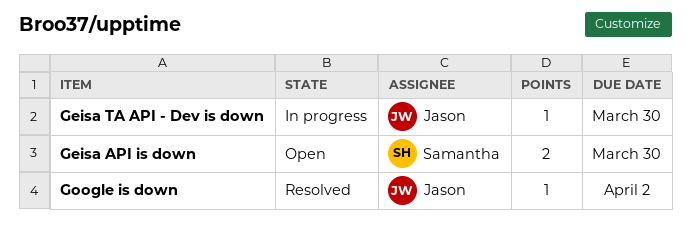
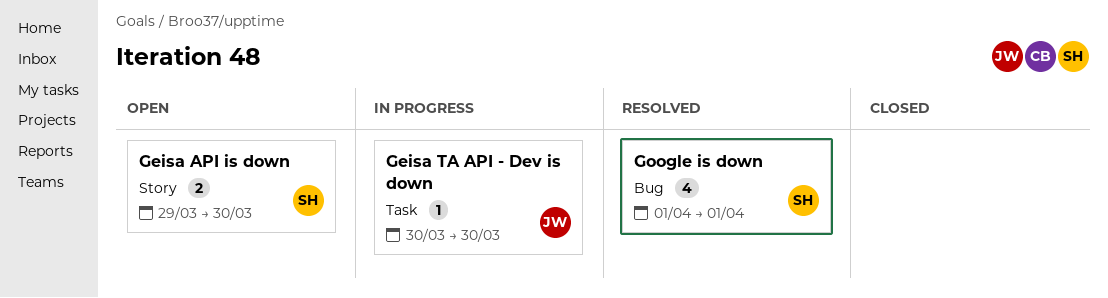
Google is down, owner: Jason -> Samantha
Google is down, estimate: 1 -> 4
Google is down, due: Apr 2 -> Apr 1

